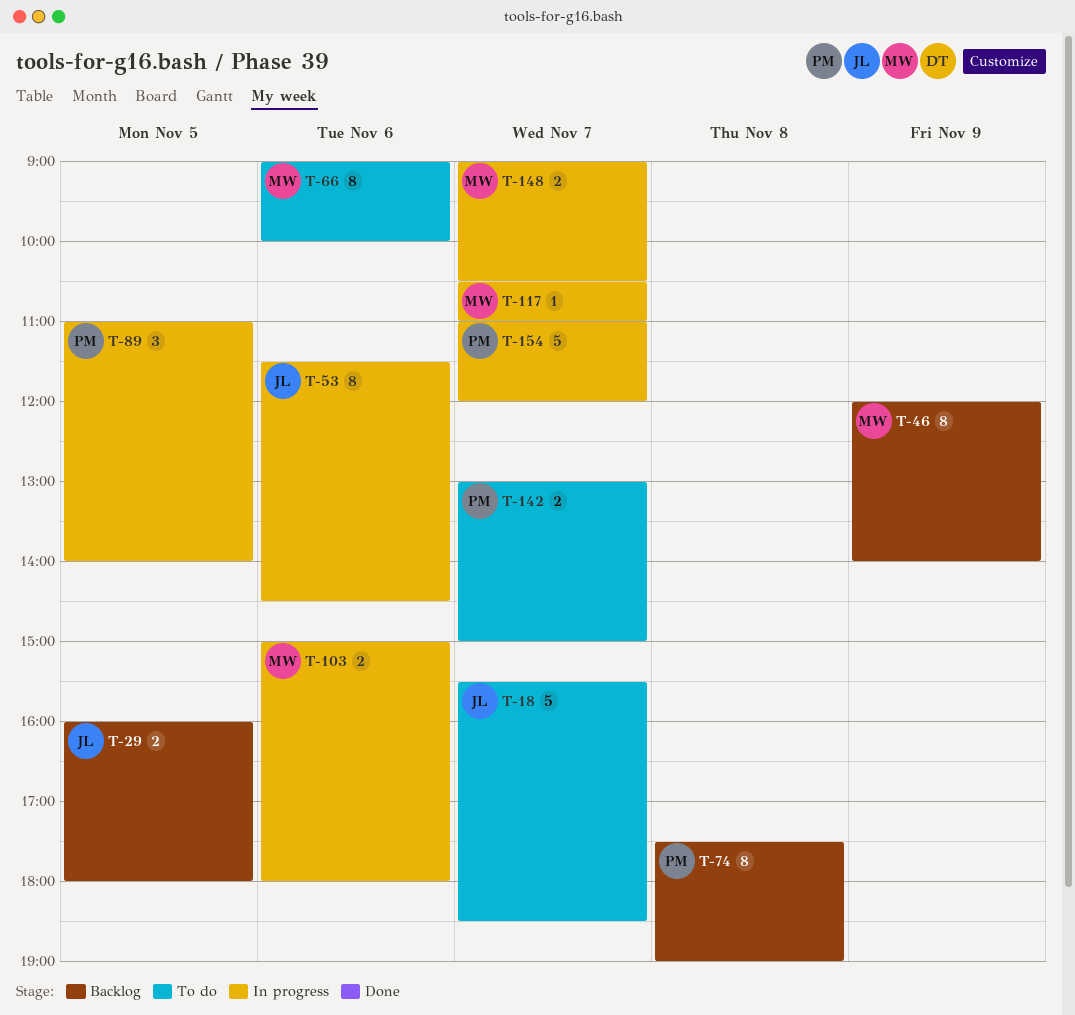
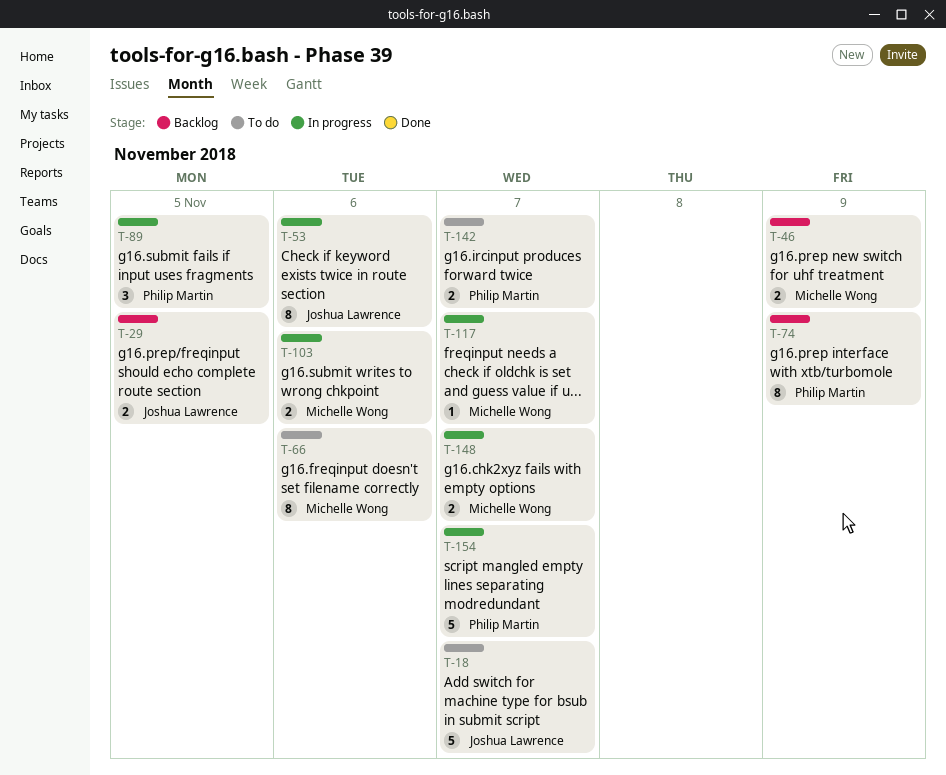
T-46, estimate: 8 -> 2
T-74, day: Nov 8 -> Nov 9

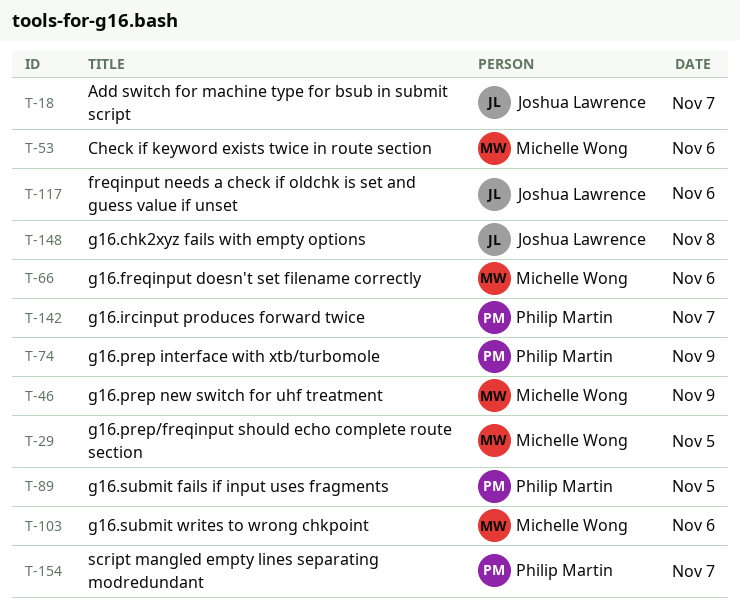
T-29, owner: Joshua Lawrence -> Michelle Wong
T-53, owner: Joshua Lawrence -> Michelle Wong
T-117, owner: Michelle Wong -> Joshua Lawrence
T-117, day: Nov 7 -> Nov 6
T-148, owner: Michelle Wong -> Joshua Lawrence
T-148, day: Nov 7 -> Nov 8

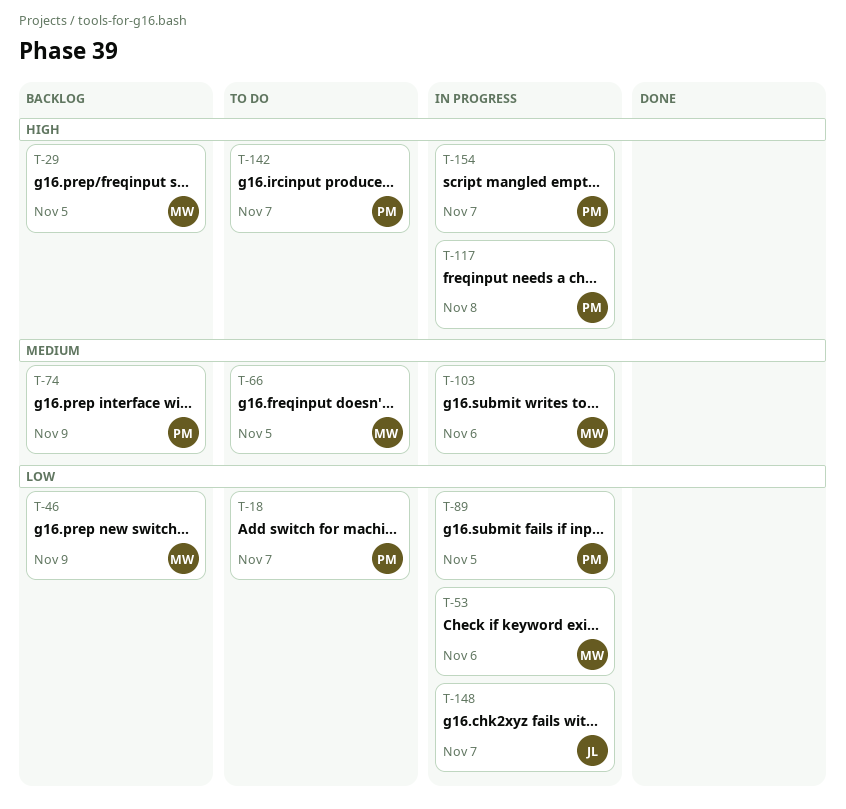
T-18, owner: Joshua Lawrence -> Philip Martin
T-66, day: Nov 6 -> Nov 5
T-117, owner: Joshua Lawrence -> Philip Martin
T-117, day: Nov 6 -> Nov 8
T-148, day: Nov 8 -> Nov 7

